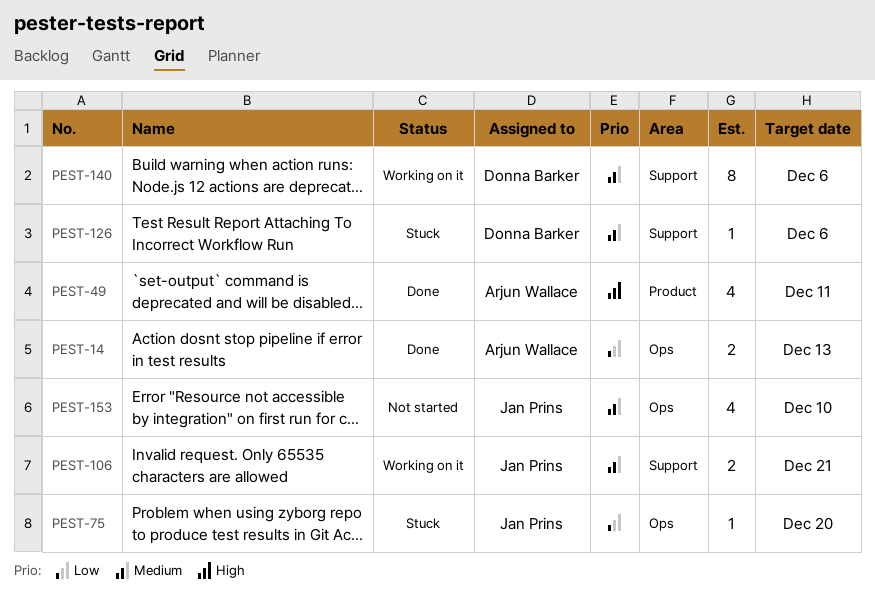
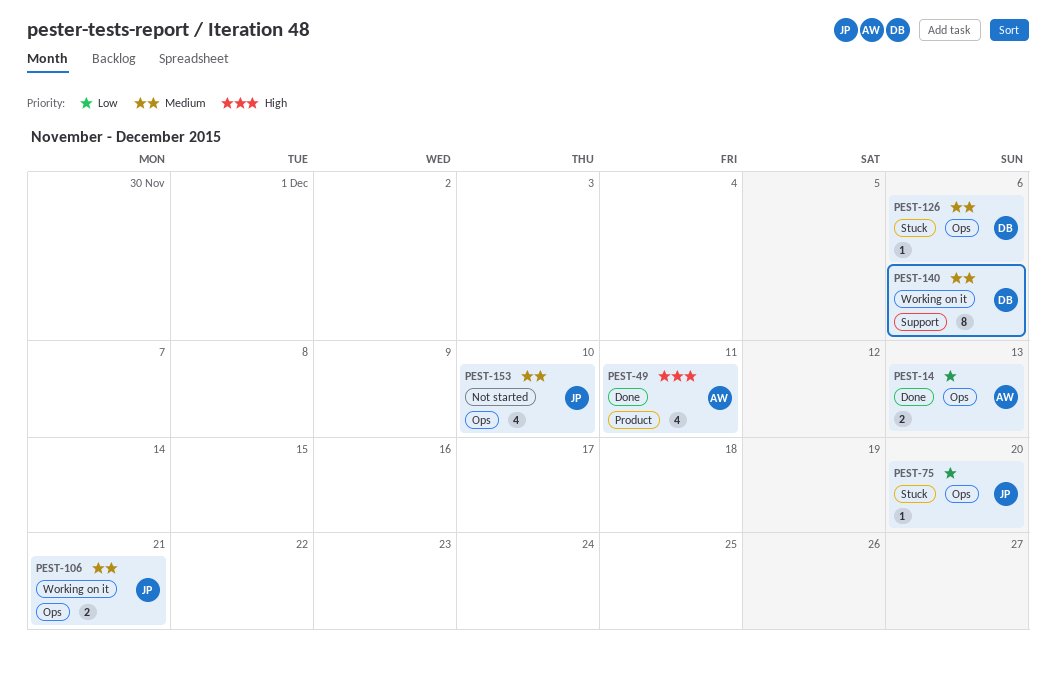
PEST-106, label: Support -> Ops
PEST-126, label: Support -> Ops

